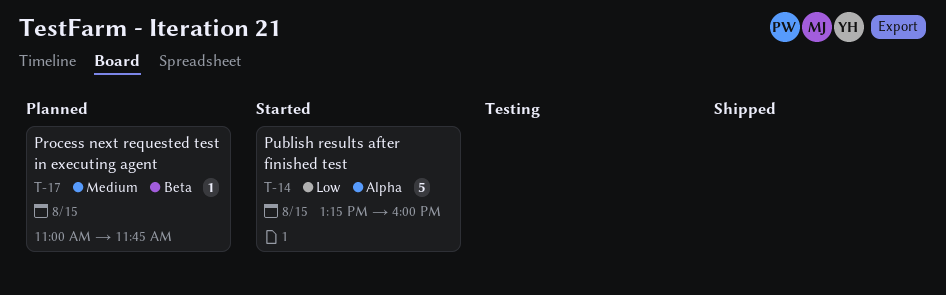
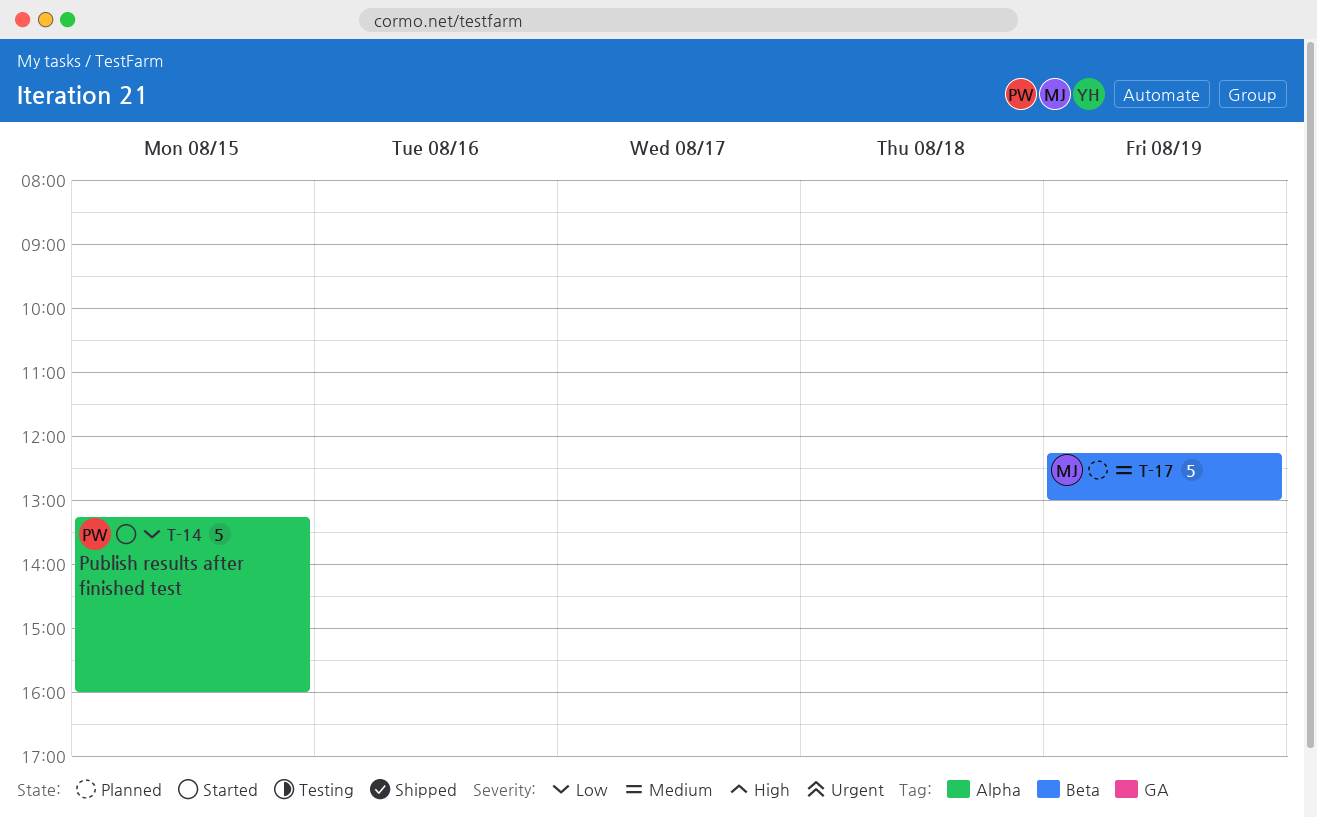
T-17, estimate: 1 -> 5
T-17, day: Aug 15 -> Aug 19
T-17, begins: 11:00 -> 12:15
T-17, ends: 11:45 -> 13:00

